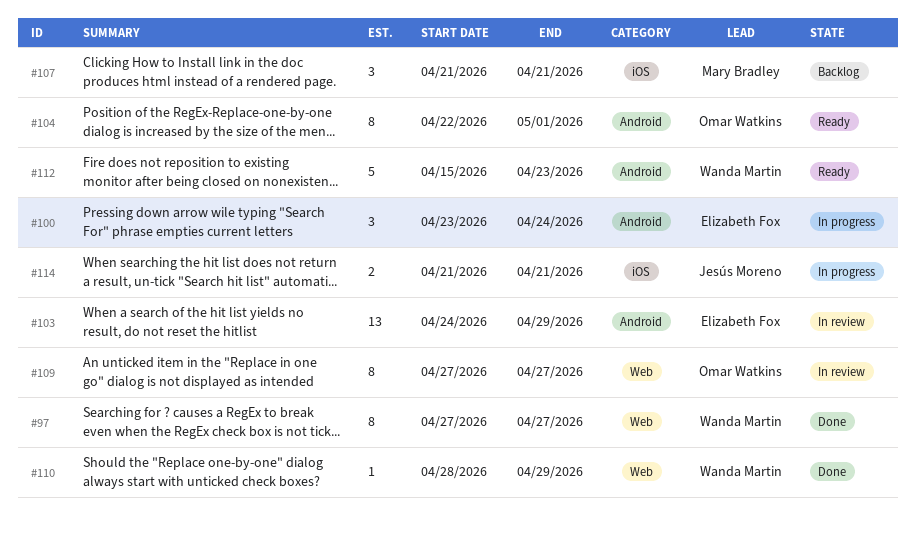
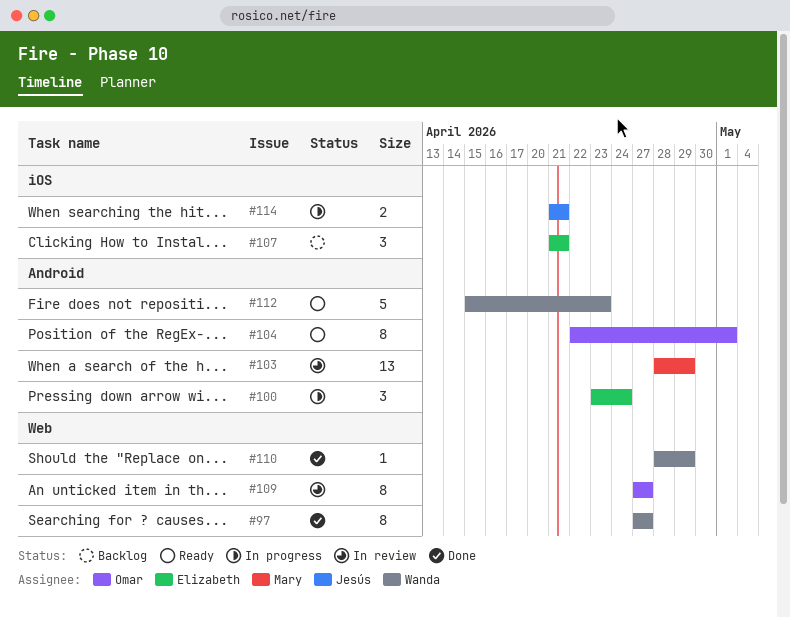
#103, owner: Elizabeth Fox -> Mary Bradley
#103, start: Apr 24 -> Apr 28
#107, owner: Mary Bradley -> Elizabeth Fox

